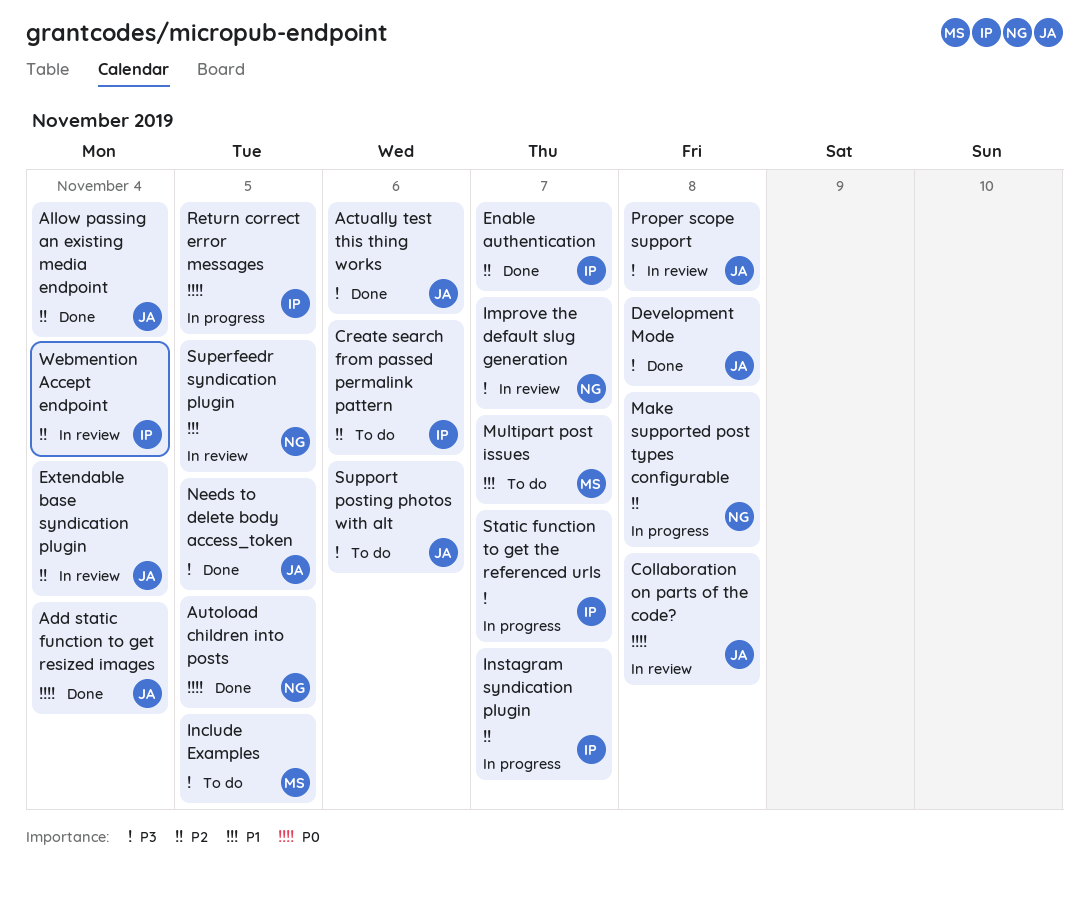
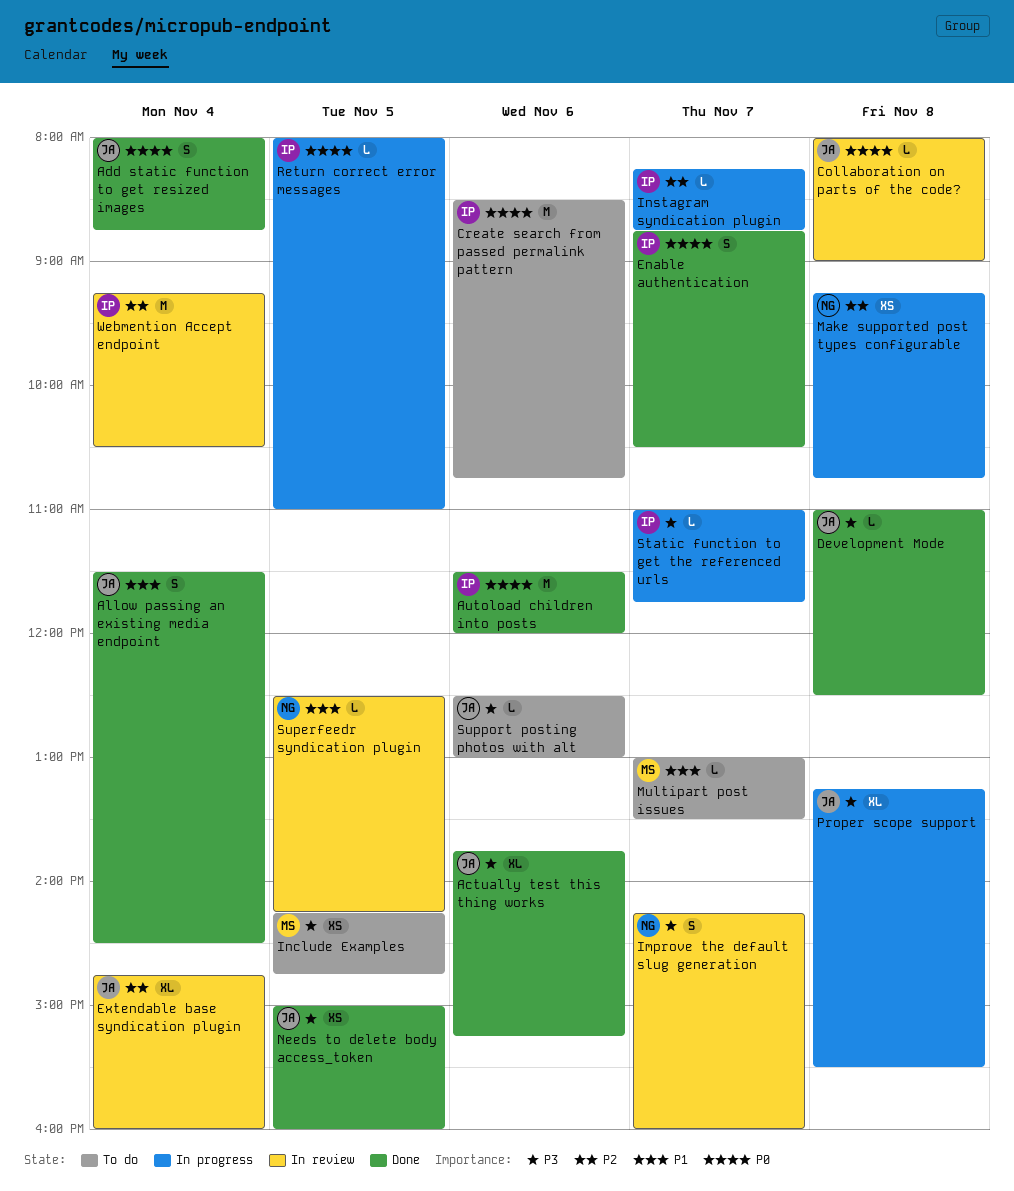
Allow passing an existing media endpoint, priority: P2 -> P1
Autoload children into posts, owner: NG -> IP
Autoload children into posts, day: Nov 5 -> Nov 6
Create search from passed permalink pattern, priority: P2 -> P0
Enable authentication, priority: P2 -> P0
Proper scope support, status: In review -> In progress

